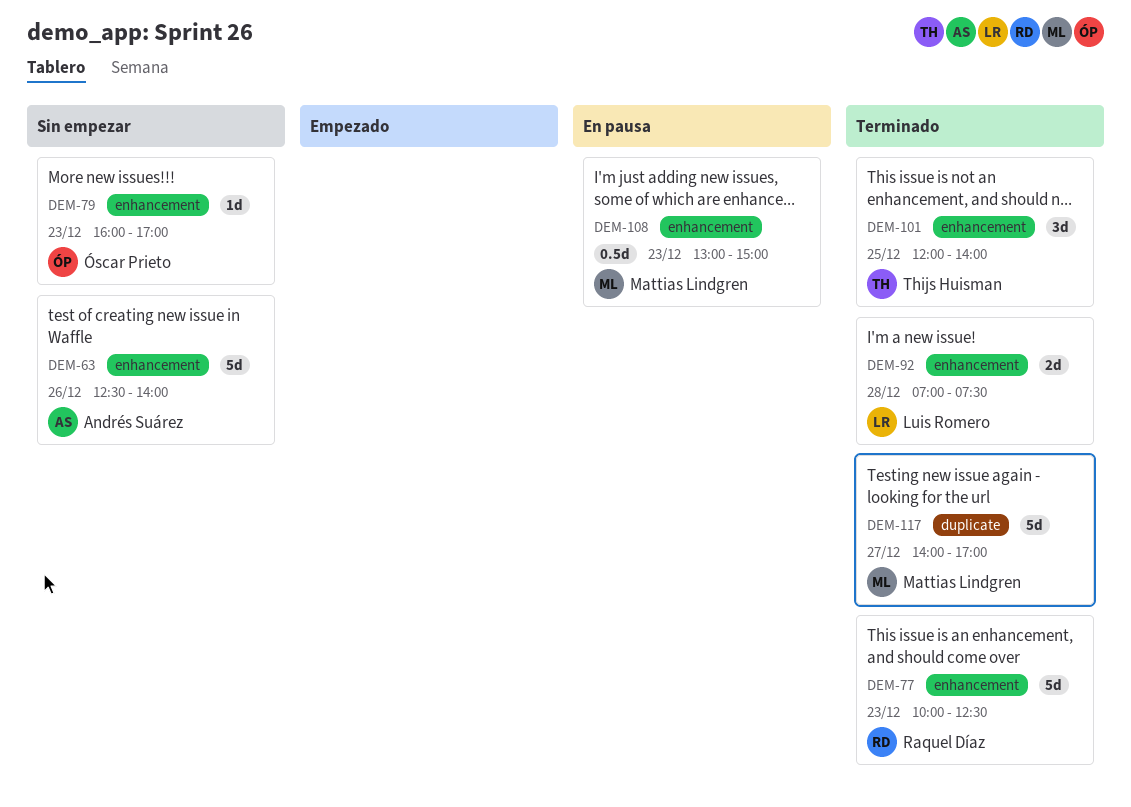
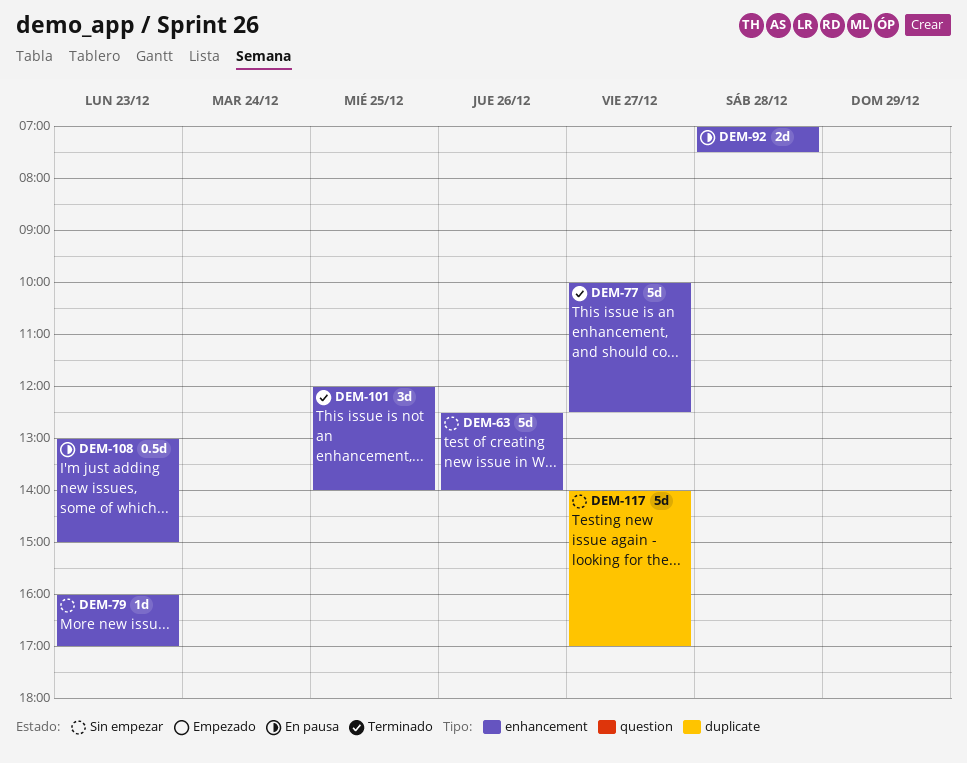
DEM-77, day: Dec 23 -> Dec 27
DEM-92, status: Terminado -> En pausa
DEM-117, status: Terminado -> Sin empezar

